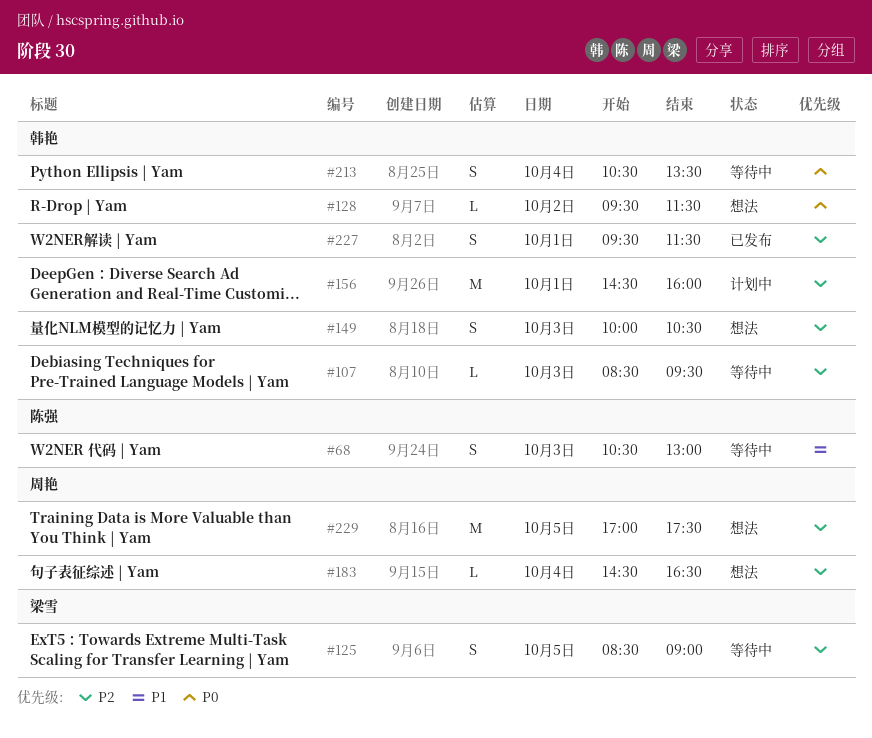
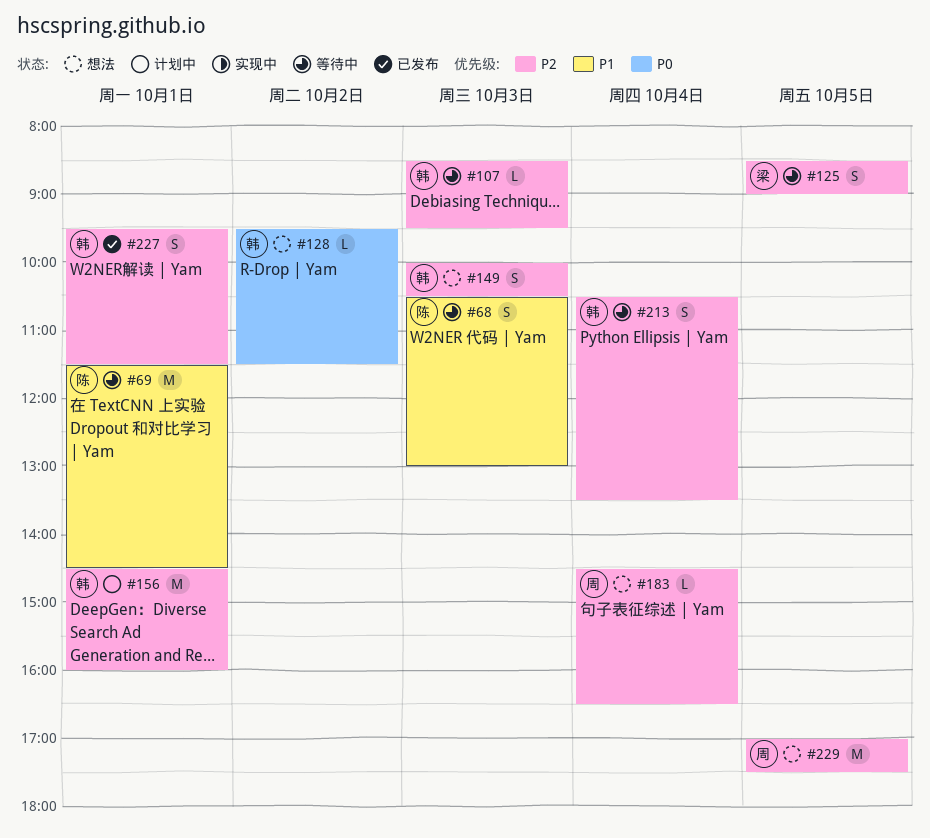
#69: none -> present
#213, priority: P0 -> P2

